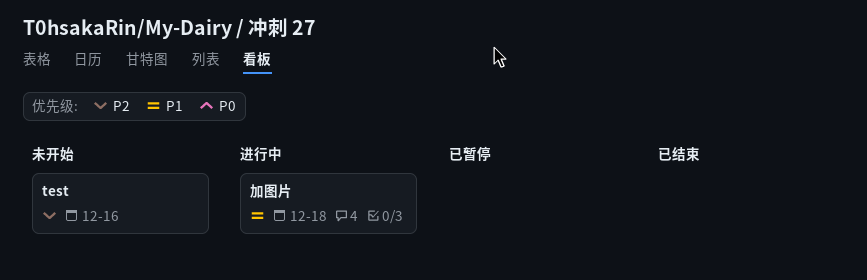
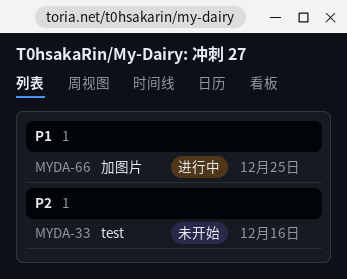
加图片, due: Dec 18 -> Dec 25

